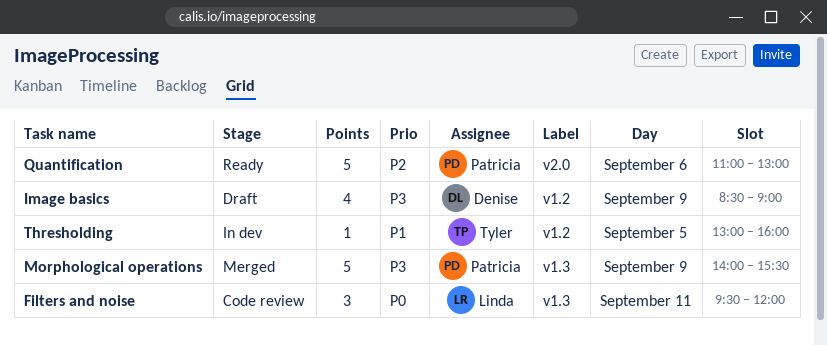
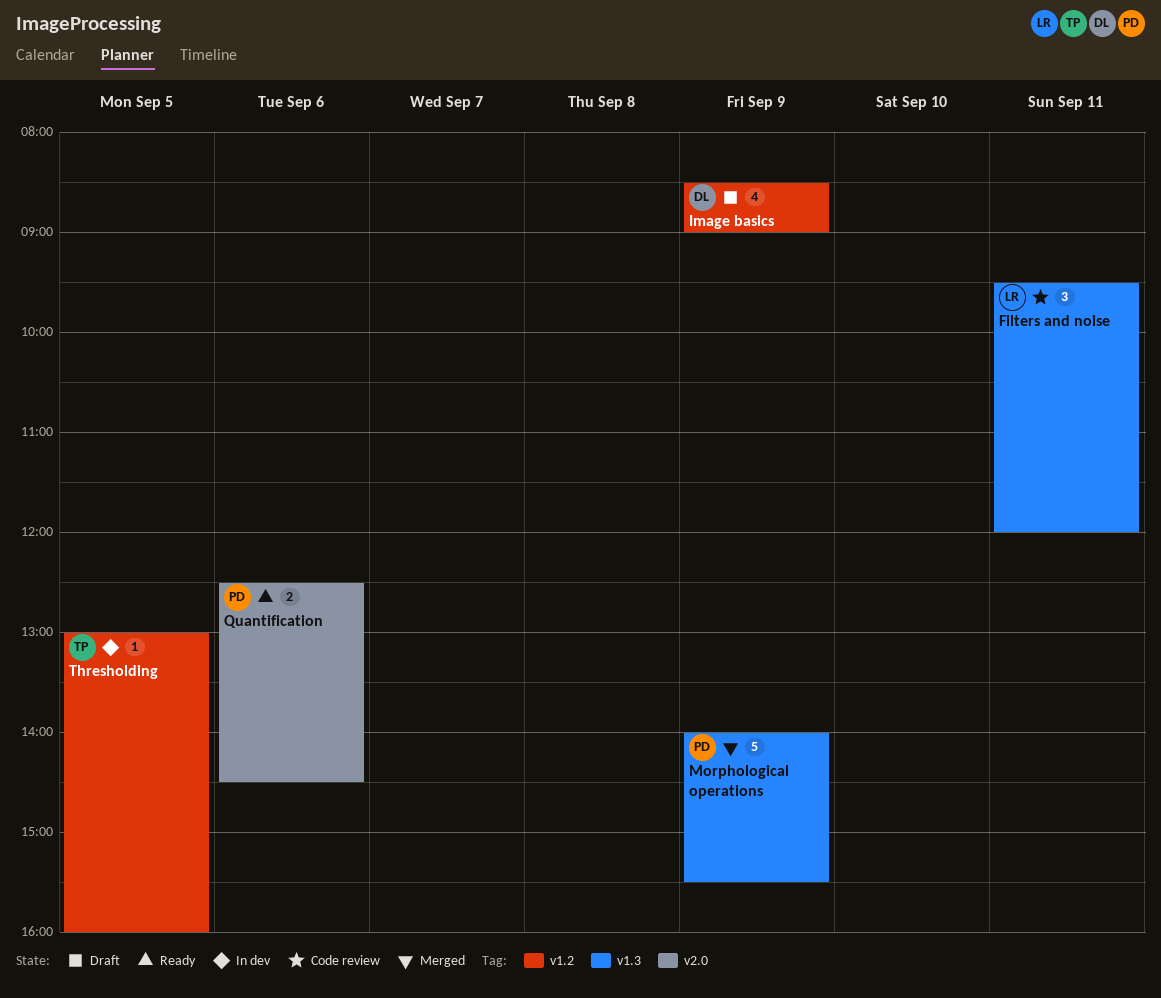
Quantification, estimate: 5 -> 2
Quantification, begins: 11:00 -> 12:30
Quantification, ends: 13:00 -> 14:30

